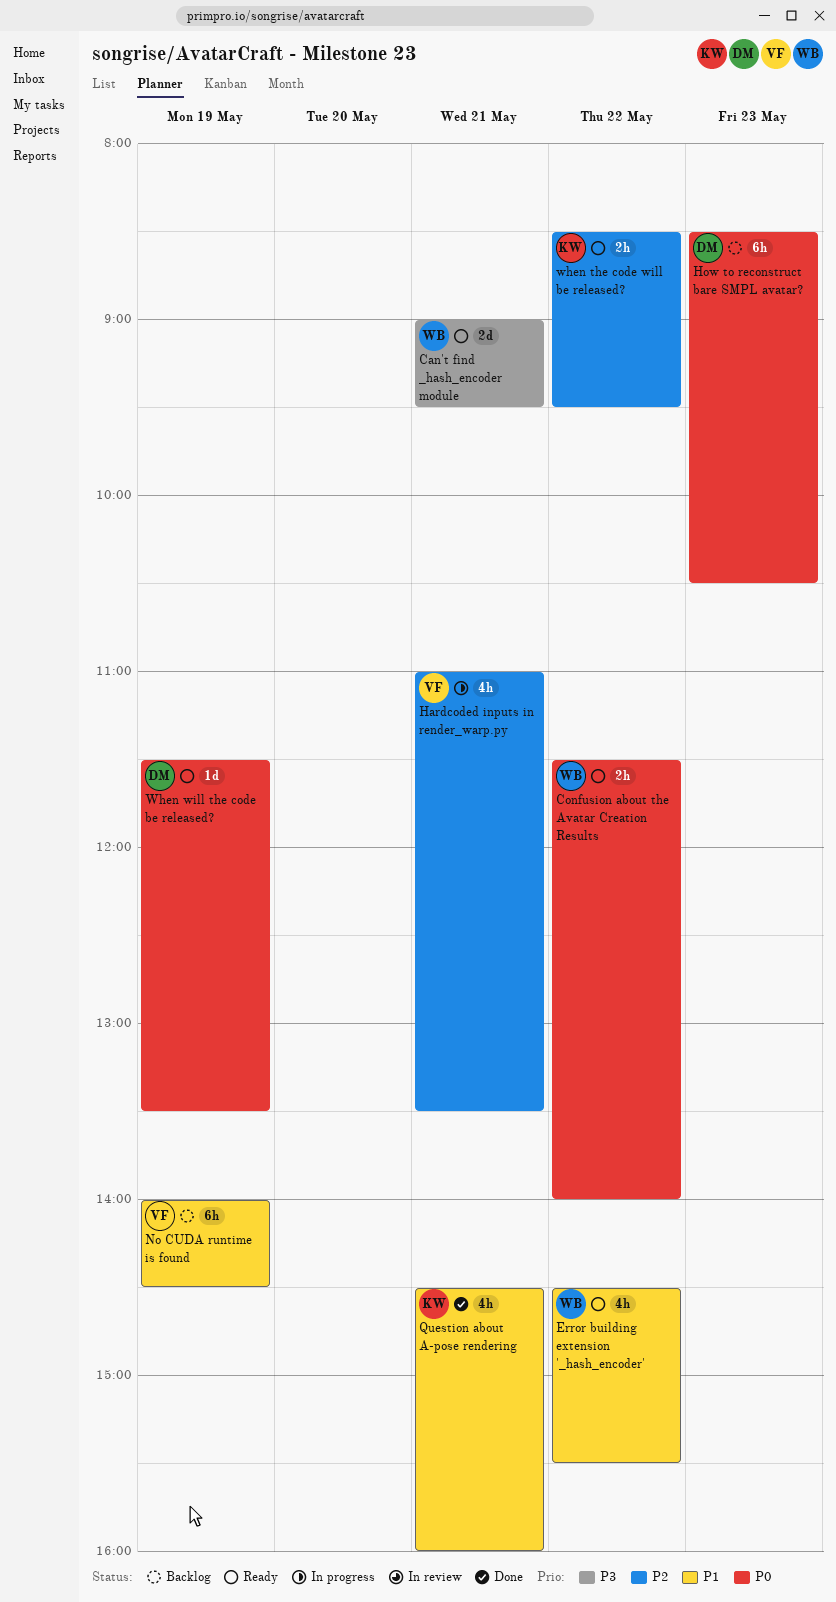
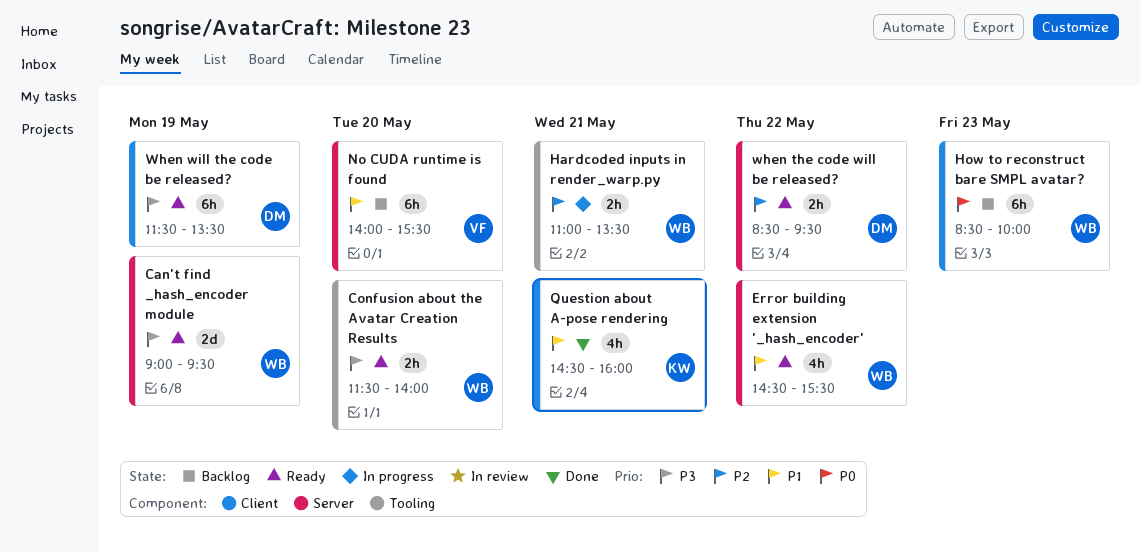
Can't find _hash_encoder module, day: May 21 -> May 19
Confusion about the Avatar Creation Results, priority: P0 -> P3
Confusion about the Avatar Creation Results, day: May 22 -> May 20
Hardcoded inputs in render_warp.py, owner: VF -> WB
Hardcoded inputs in render_warp.py, estimate: 4h -> 2h
How to reconstruct bare SMPL avatar?, owner: DM -> WB
How to reconstruct bare SMPL avatar?, ends: 10:30 -> 10:00
No CUDA runtime is found, day: May 19 -> May 20
No CUDA runtime is found, ends: 14:30 -> 15:30
when the code will be released?, owner: KW -> DM
When will the code be released?, priority: P0 -> P3
When will the code be released?, estimate: 1d -> 6h

